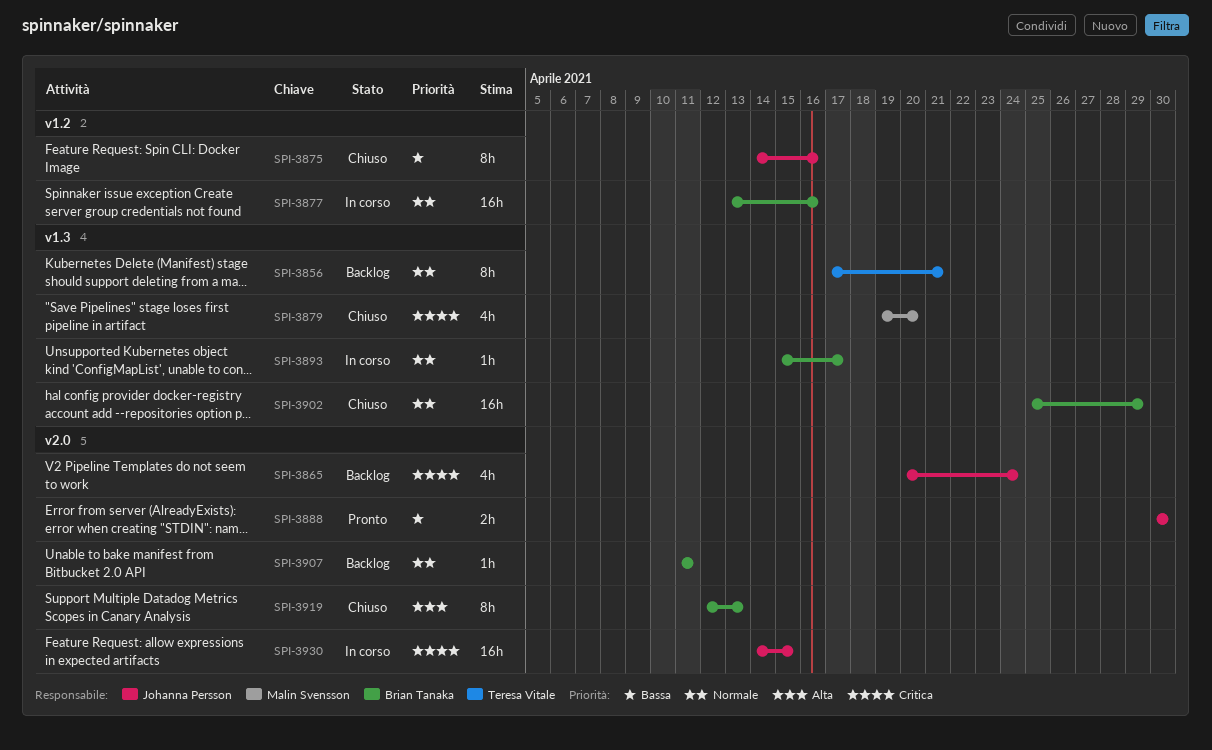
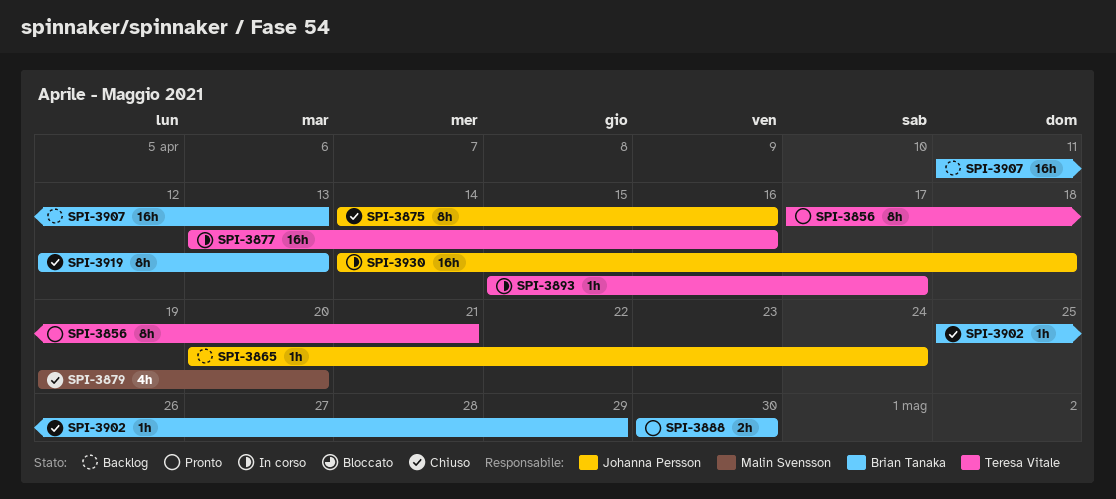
SPI-3856, status: Backlog -> Pronto
SPI-3865, estimate: 4h -> 1h
SPI-3877, owner: Brian Tanaka -> Teresa Vitale
SPI-3888, owner: Johanna Persson -> Brian Tanaka
SPI-3893, owner: Brian Tanaka -> Teresa Vitale
SPI-3902, estimate: 16h -> 1h
SPI-3907, estimate: 1h -> 16h
SPI-3907, due: Apr 11 -> Apr 13
SPI-3930, due: Apr 15 -> Apr 18

